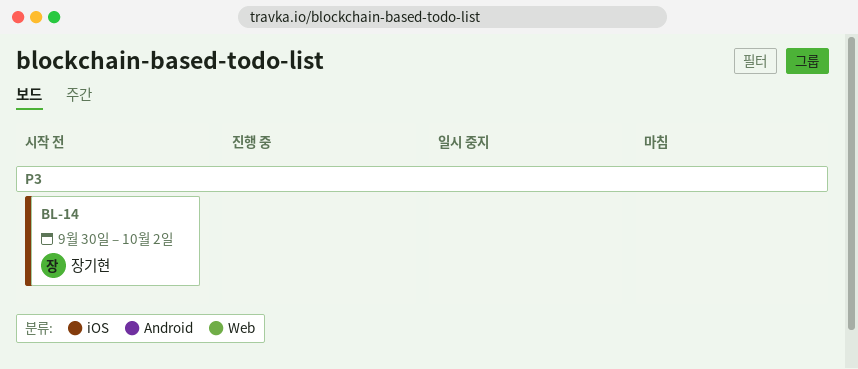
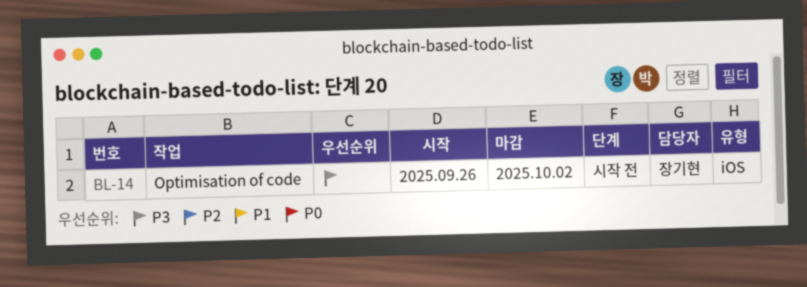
BL-14, start: Sep 30 -> Sep 26

